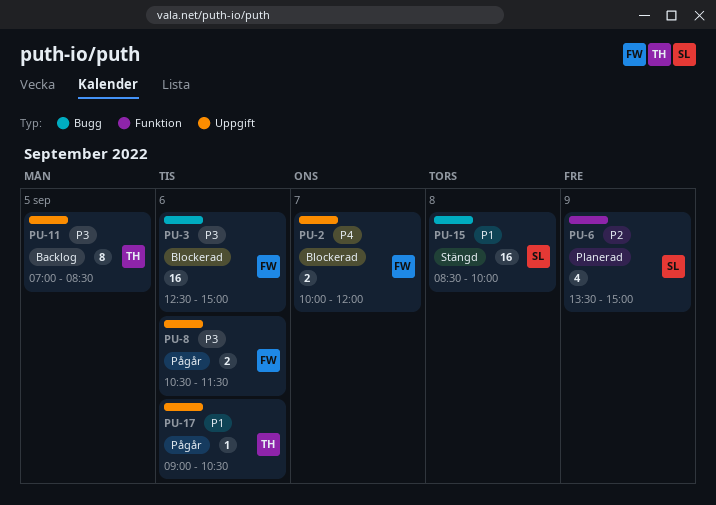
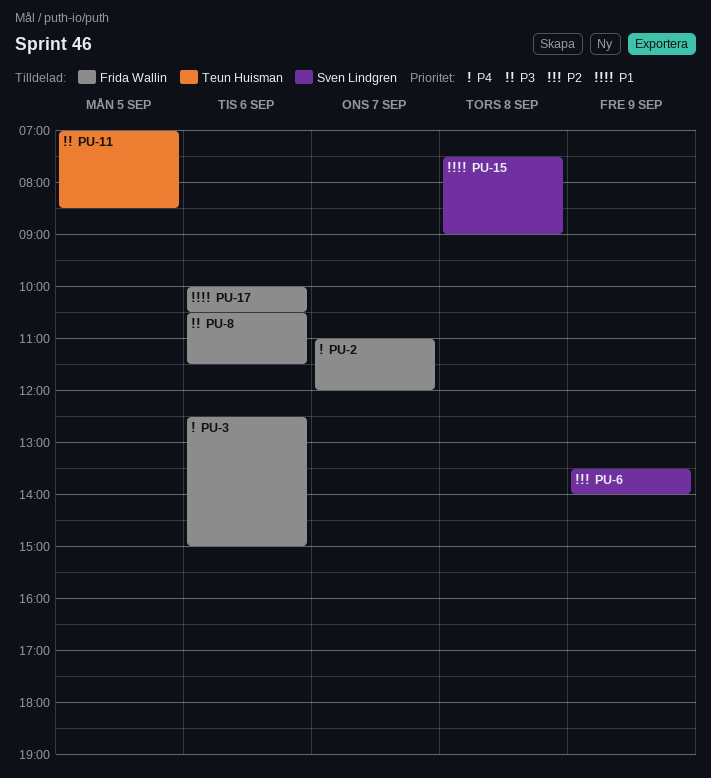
PU-2, begins: 10:00 -> 11:00
PU-3, priority: P3 -> P4
PU-6, ends: 15:00 -> 14:00
PU-15, begins: 08:30 -> 07:30
PU-15, ends: 10:00 -> 09:00
PU-17, owner: Teun Huisman -> Frida Wallin
PU-17, begins: 09:00 -> 10:00

